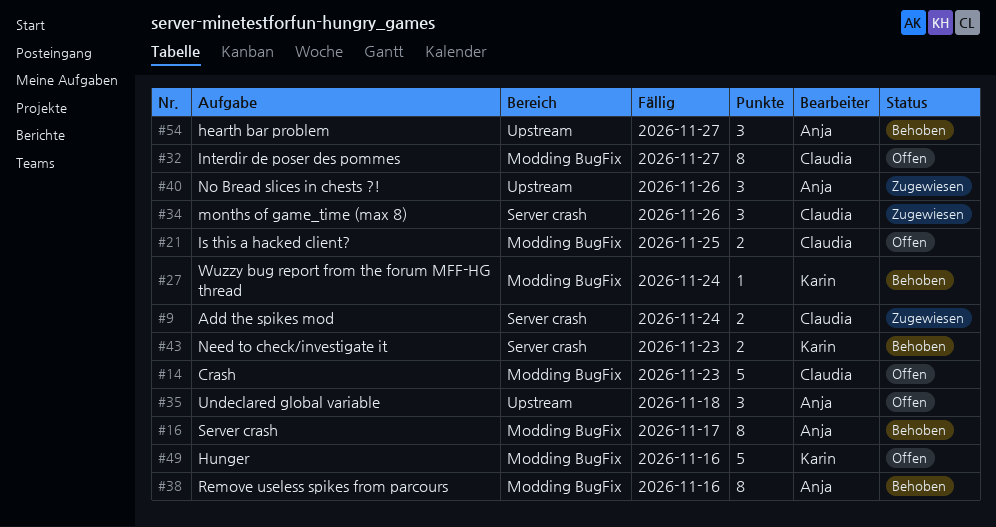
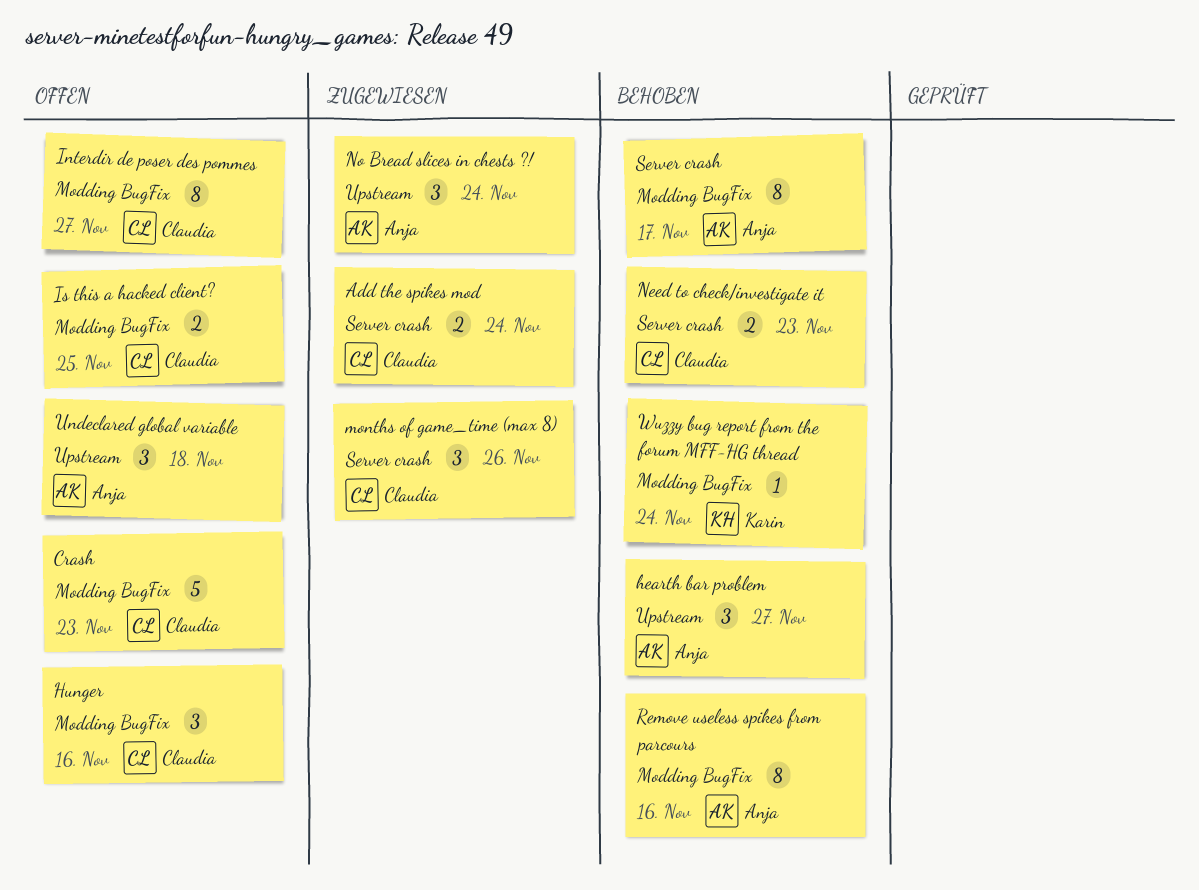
Hunger, owner: Karin -> Claudia
Hunger, estimate: 5 -> 3
Need to check/investigate it, owner: Karin -> Claudia
No Bread slices in chests ?!, due: Nov 26 -> Nov 24

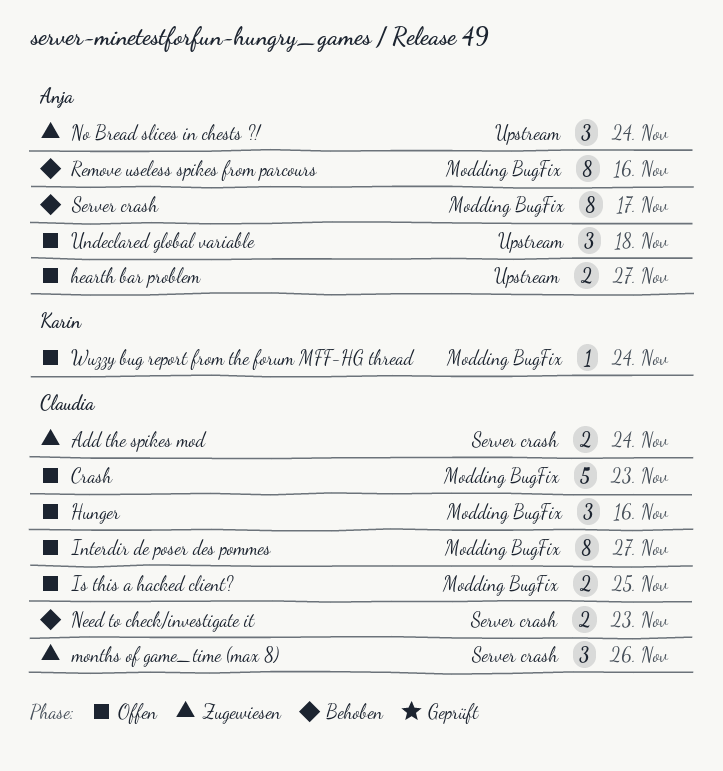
hearth bar problem, status: Behoben -> Offen
hearth bar problem, estimate: 3 -> 2
Wuzzy bug report from the forum MFF-HG thread, status: Behoben -> Offen

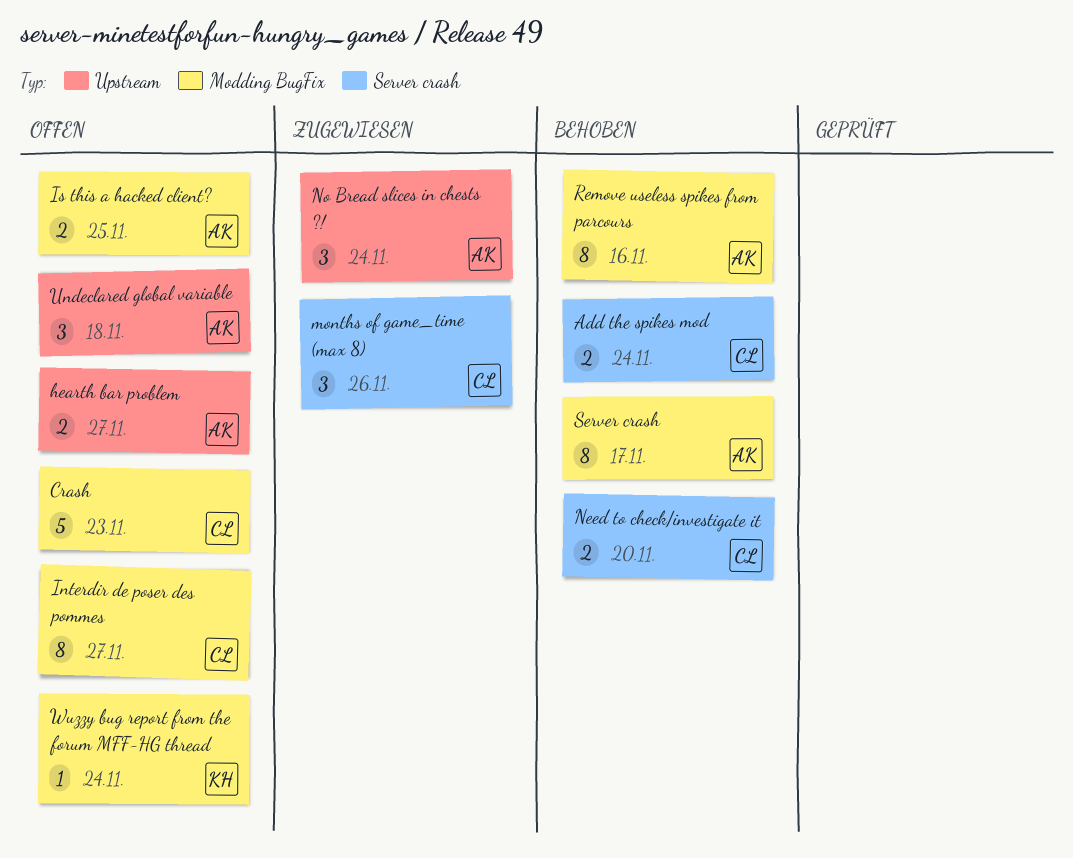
Add the spikes mod, status: Zugewiesen -> Behoben
Hunger: present -> none
Is this a hacked client?, owner: Claudia -> Anja
Need to check/investigate it, due: Nov 23 -> Nov 20

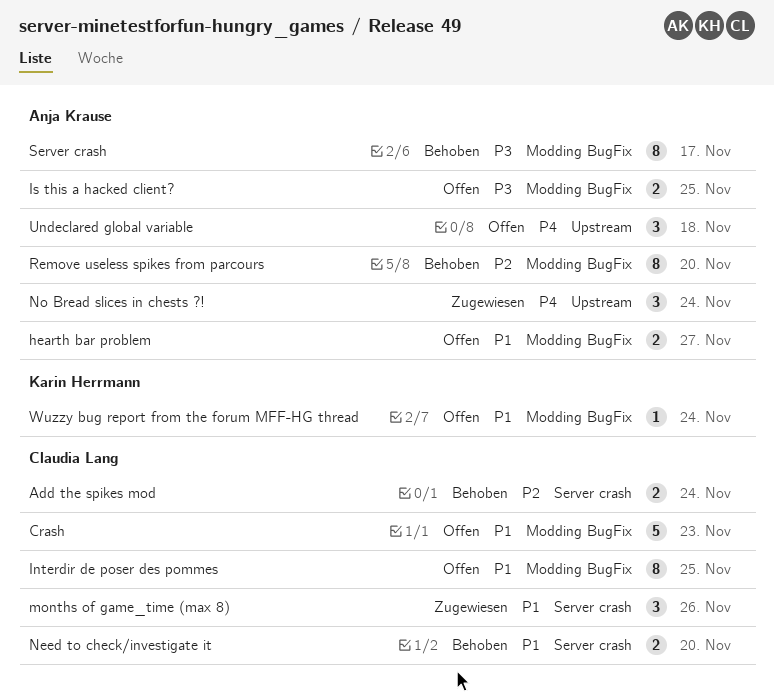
hearth bar problem, label: Upstream -> Modding BugFix
Interdir de poser des pommes, due: Nov 27 -> Nov 25
Remove useless spikes from parcours, due: Nov 16 -> Nov 20

